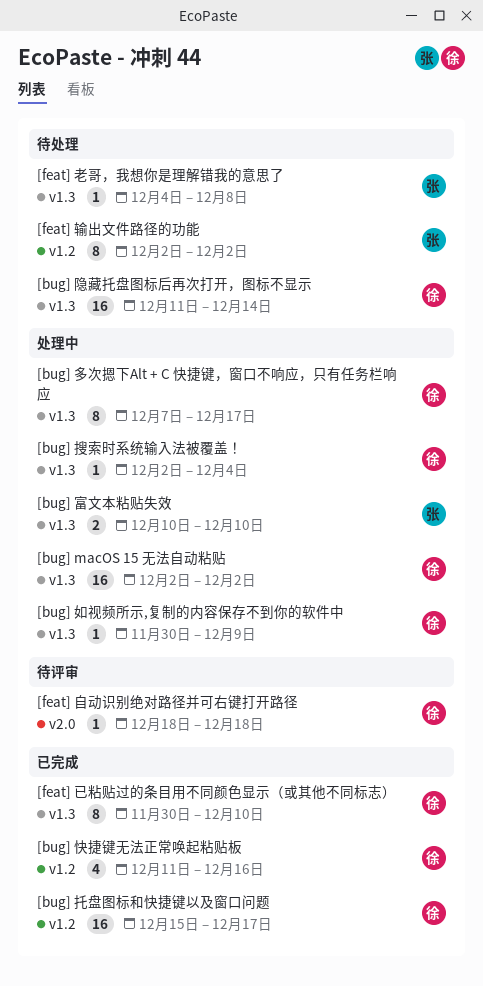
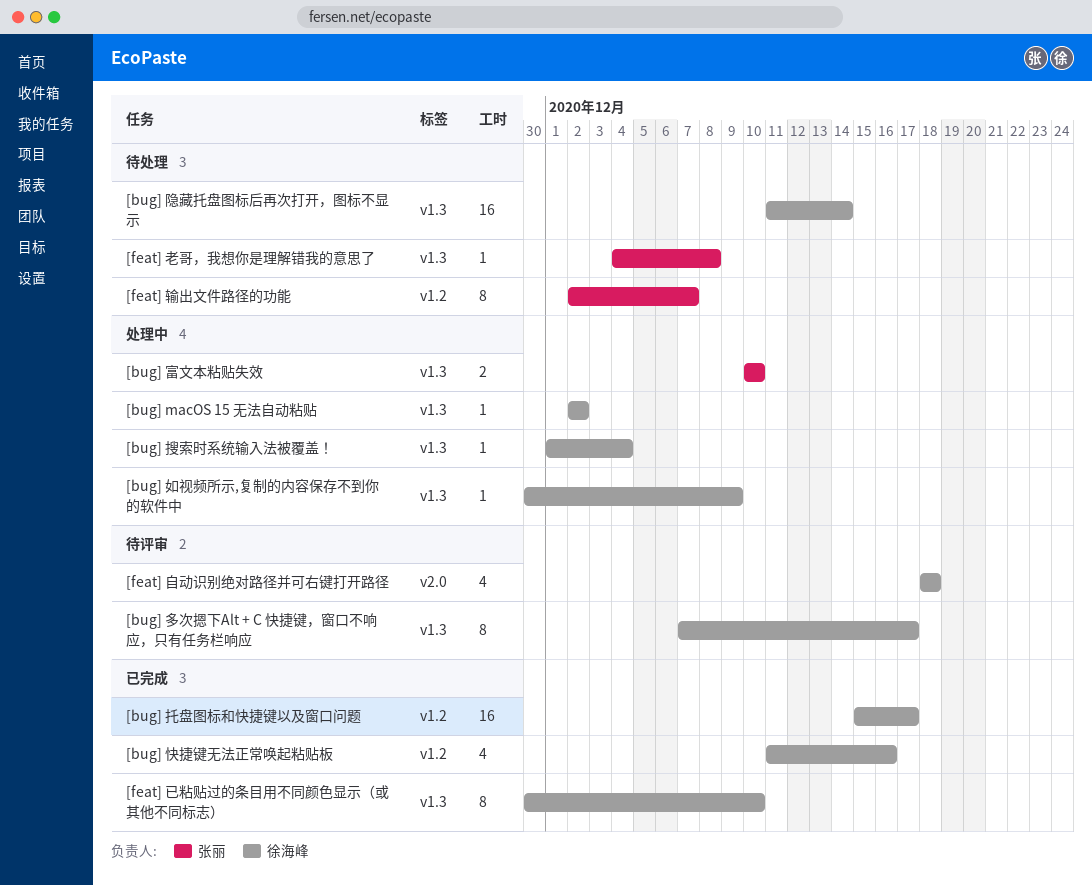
[bug] macOS 15 无法自动粘贴, estimate: 16 -> 1
[bug] 多次摁下Alt + C 快捷键，窗口不响应，只有任务栏响应, status: 处理中 -> 待评审
[bug] 搜索时系统输入法被覆盖！, start: Dec 2 -> Dec 1
[feat] 自动识别绝对路径并可右键打开路径, estimate: 1 -> 4
[feat] 输出文件路径的功能, due: Dec 2 -> Dec 7

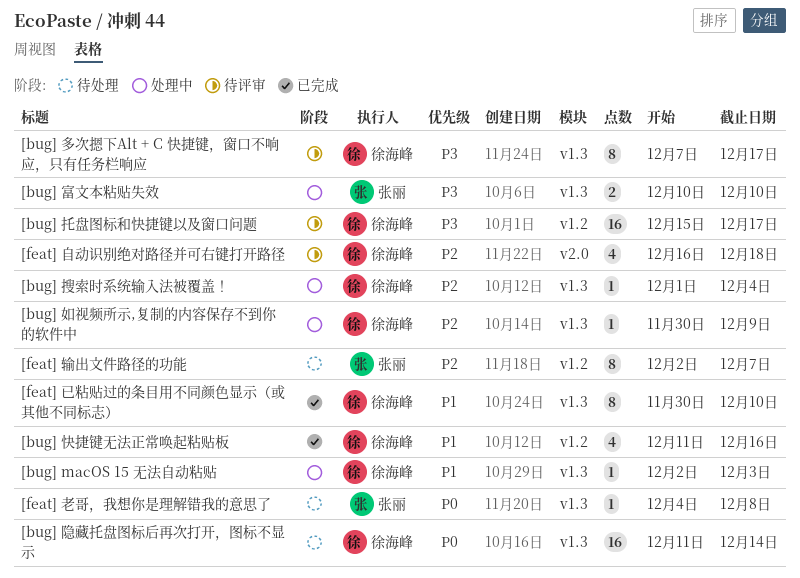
[bug] macOS 15 无法自动粘贴, due: Dec 2 -> Dec 3
[bug] 托盘图标和快捷键以及窗口问题, status: 已完成 -> 待评审
[feat] 自动识别绝对路径并可右键打开路径, start: Dec 18 -> Dec 16

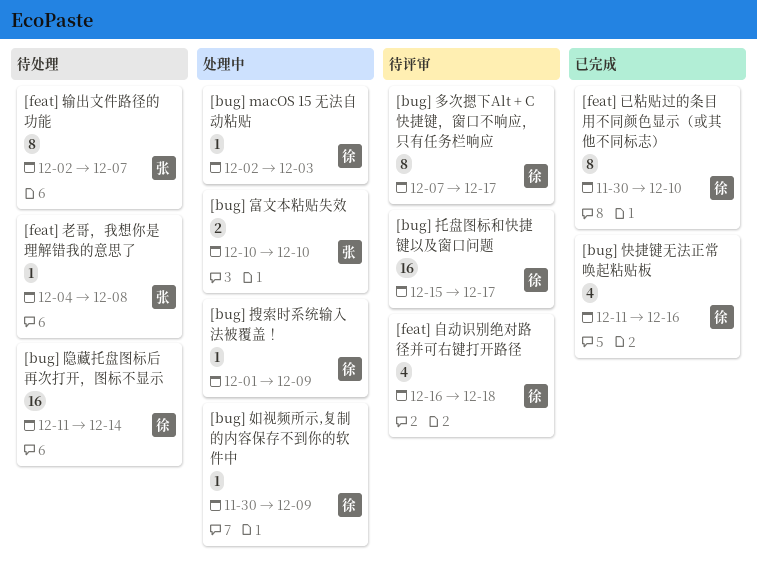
[bug] 搜索时系统输入法被覆盖！, due: Dec 4 -> Dec 9

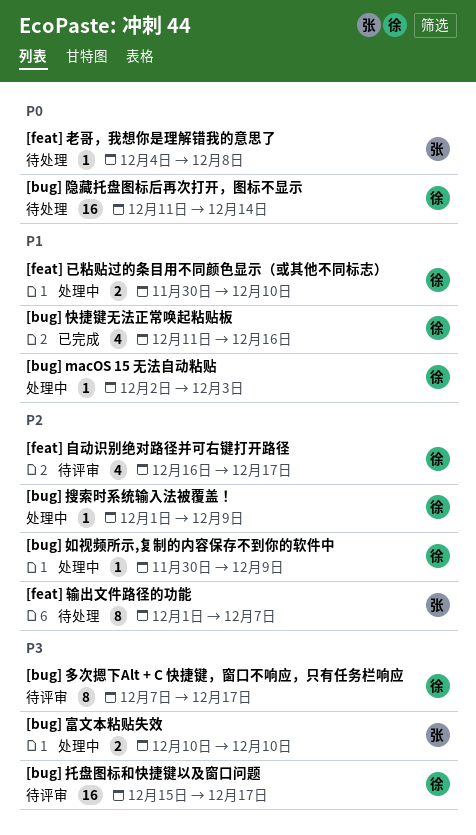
[feat] 已粘贴过的条目用不同颜色显示（或其他不同标志）, status: 已完成 -> 处理中
[feat] 已粘贴过的条目用不同颜色显示（或其他不同标志）, estimate: 8 -> 2
[feat] 自动识别绝对路径并可右键打开路径, due: Dec 18 -> Dec 17
[feat] 输出文件路径的功能, start: Dec 2 -> Dec 1

